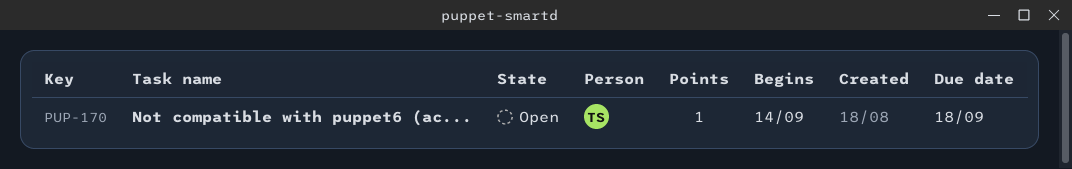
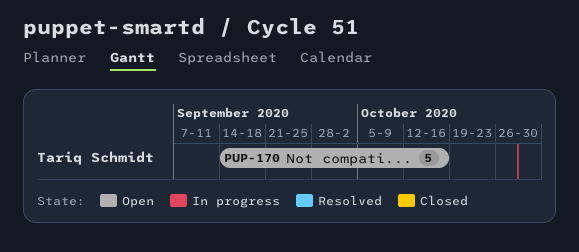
PUP-170, estimate: 1 -> 5
PUP-170, due: Sep 18 -> Oct 16

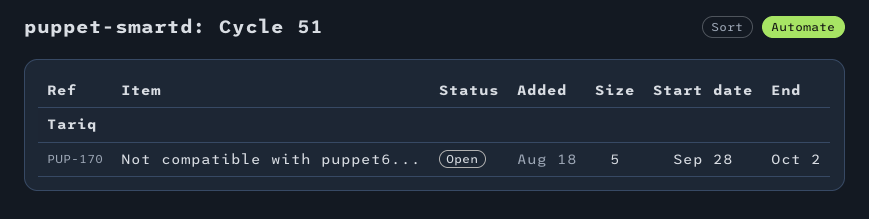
PUP-170, start: Sep 14 -> Sep 28
PUP-170, due: Oct 16 -> Oct 2

